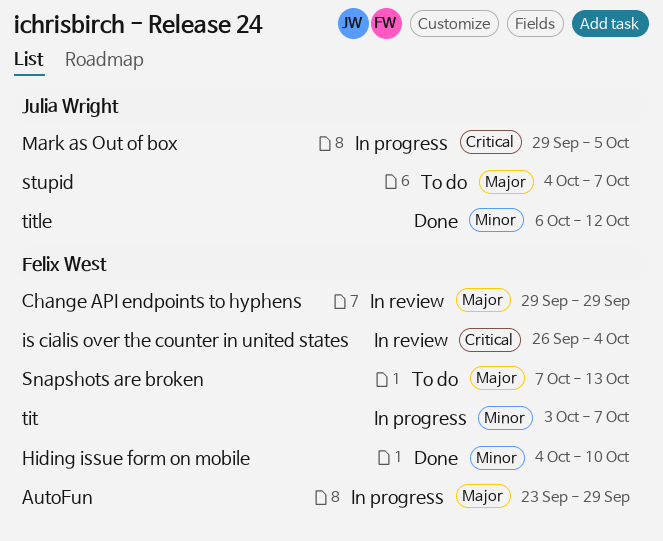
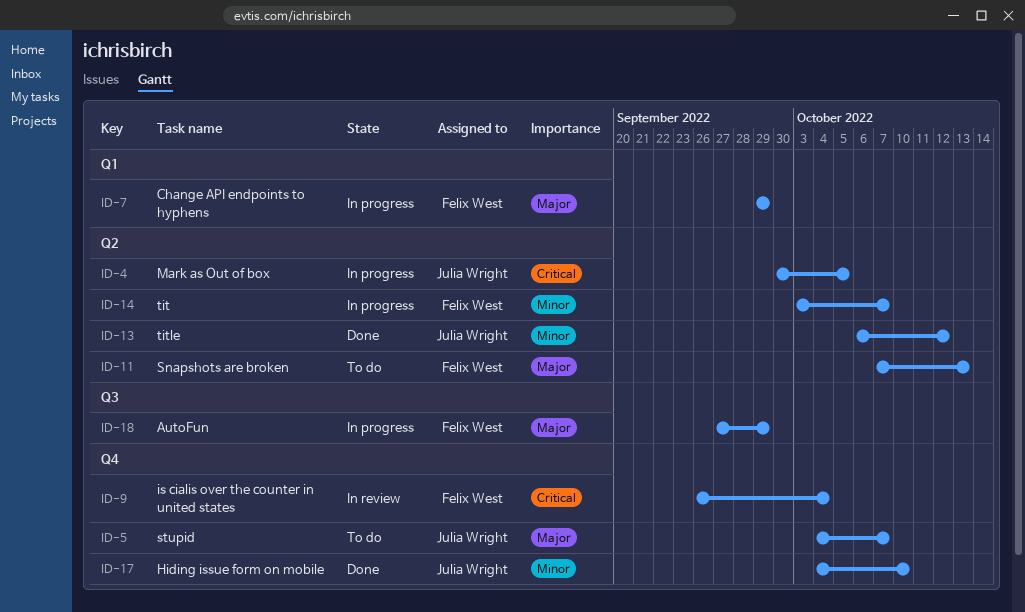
AutoFun, start: Sep 23 -> Sep 27
Change API endpoints to hyphens, status: In review -> In progress
Hiding issue form on mobile, owner: Felix West -> Julia Wright
Mark as Out of box, start: Sep 29 -> Sep 30

